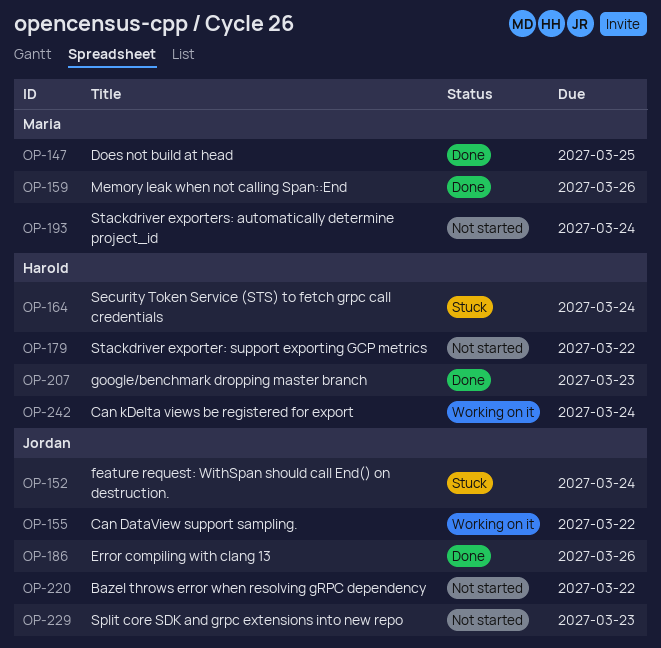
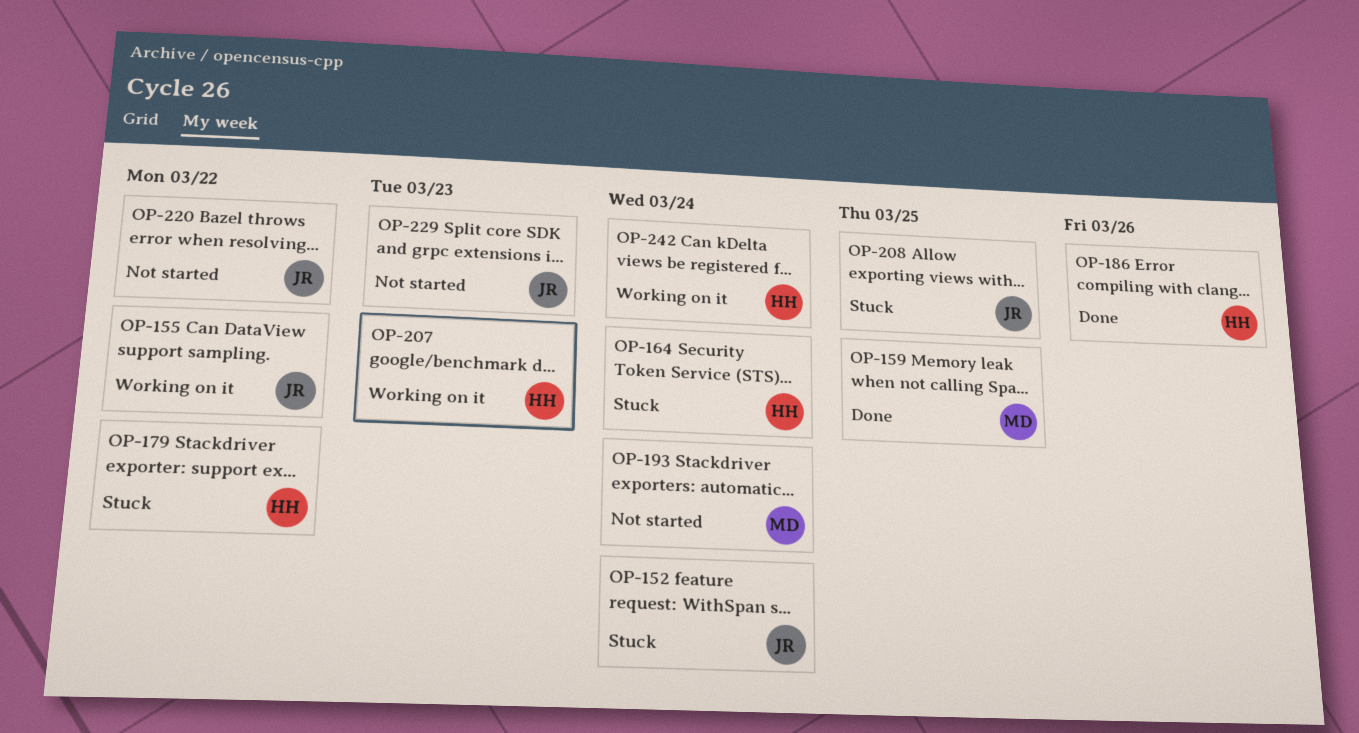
OP-147: present -> none
OP-159, due: Mar 26 -> Mar 25
OP-179, status: Not started -> Stuck
OP-186, owner: Jordan -> Harold
OP-207, status: Done -> Working on it
OP-208: none -> present

